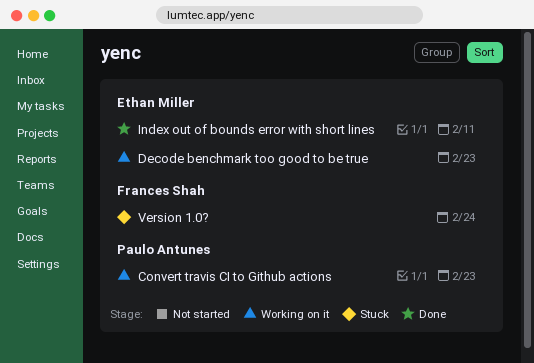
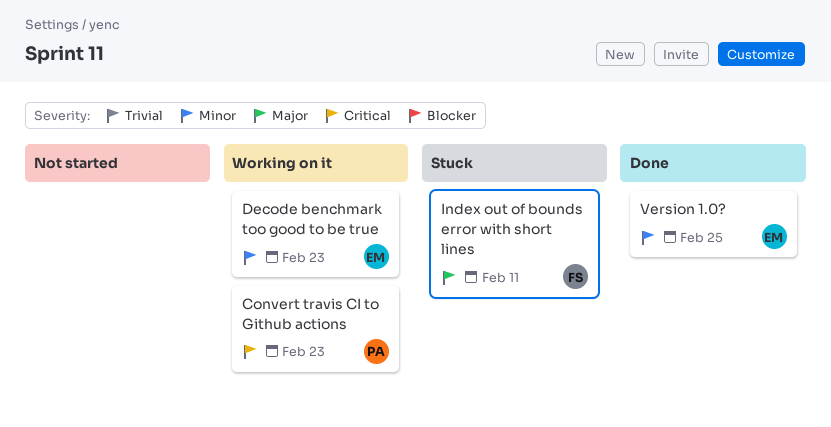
Index out of bounds error with short lines, status: Done -> Stuck
Index out of bounds error with short lines, owner: Ethan Miller -> Frances Shah
Version 1.0?, status: Stuck -> Done
Version 1.0?, owner: Frances Shah -> Ethan Miller
Version 1.0?, due: Feb 24 -> Feb 25

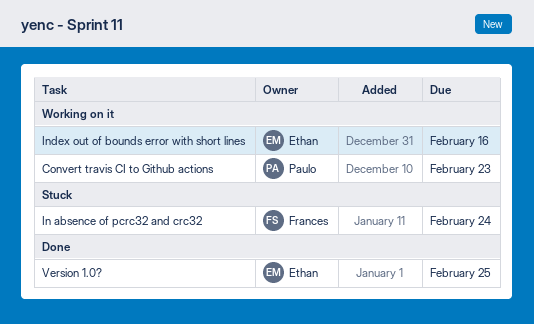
Decode benchmark too good to be true: present -> none
In absence of pcrc32 and crc32: none -> present
Index out of bounds error with short lines, status: Stuck -> Working on it
Index out of bounds error with short lines, owner: Frances -> Ethan
Index out of bounds error with short lines, due: Feb 11 -> Feb 16

